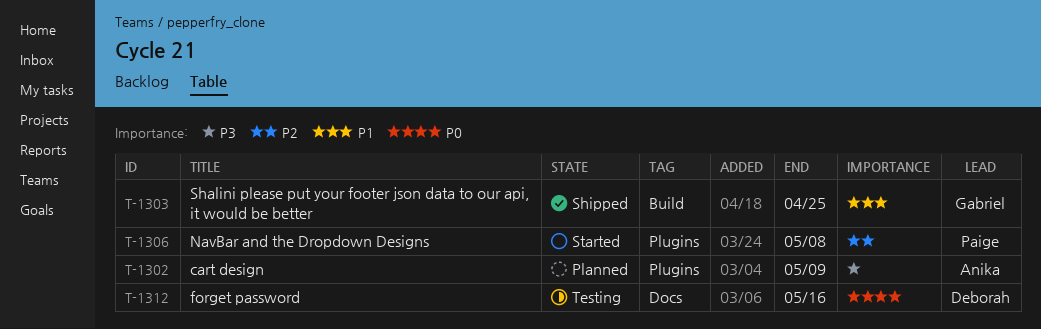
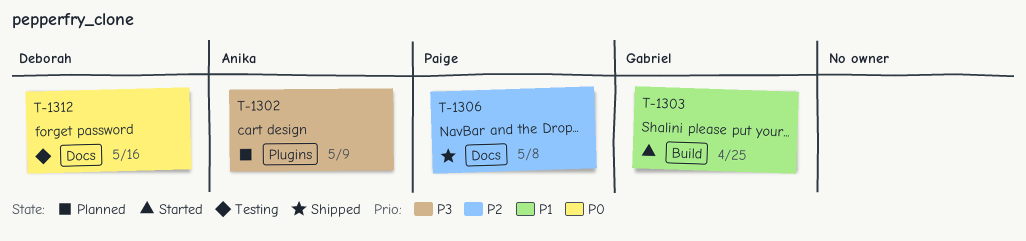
T-1303, status: Shipped -> Started
T-1306, status: Started -> Shipped
T-1306, label: Plugins -> Docs

